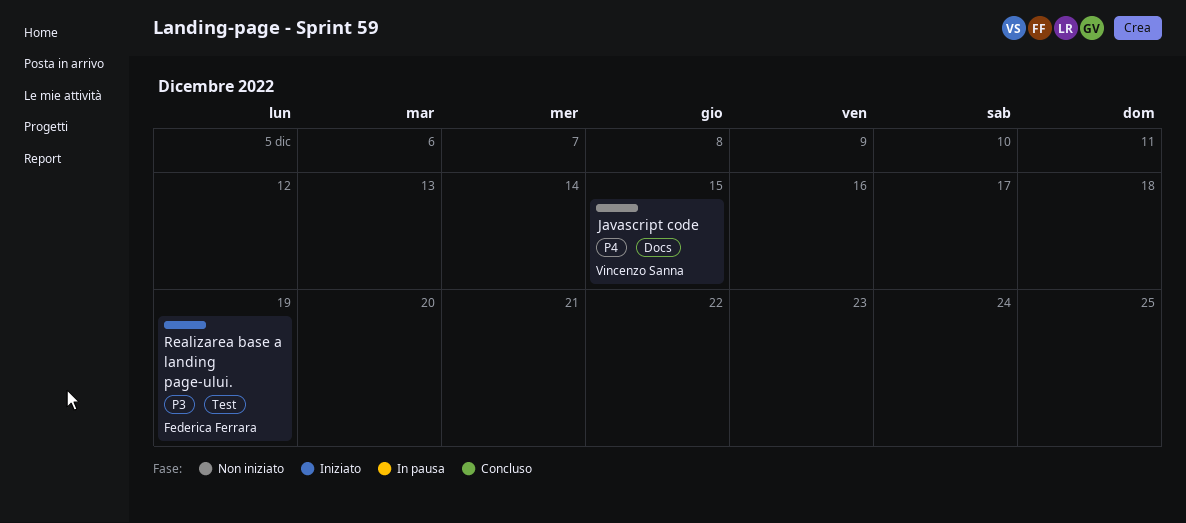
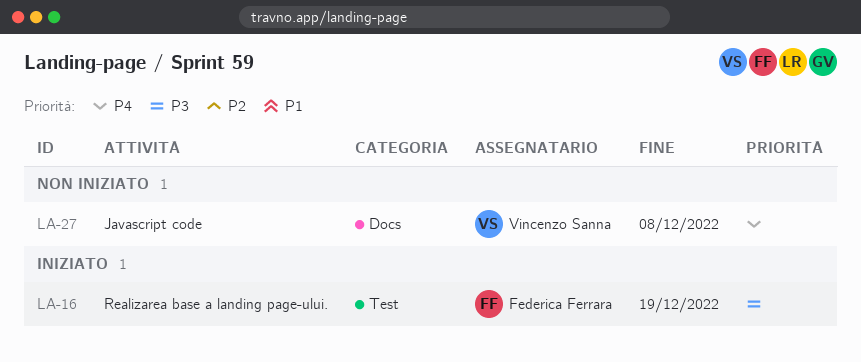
Javascript code, due: Dec 15 -> Dec 8

